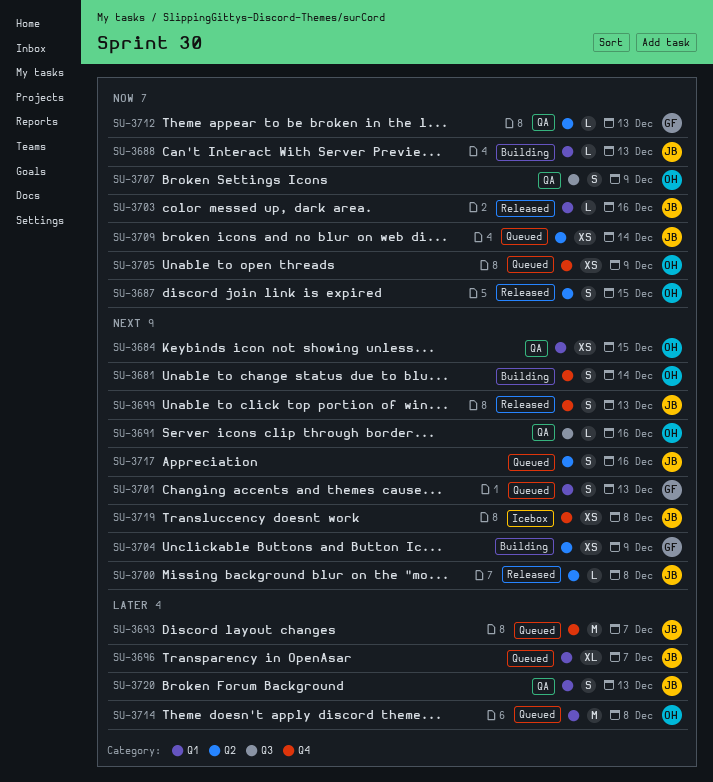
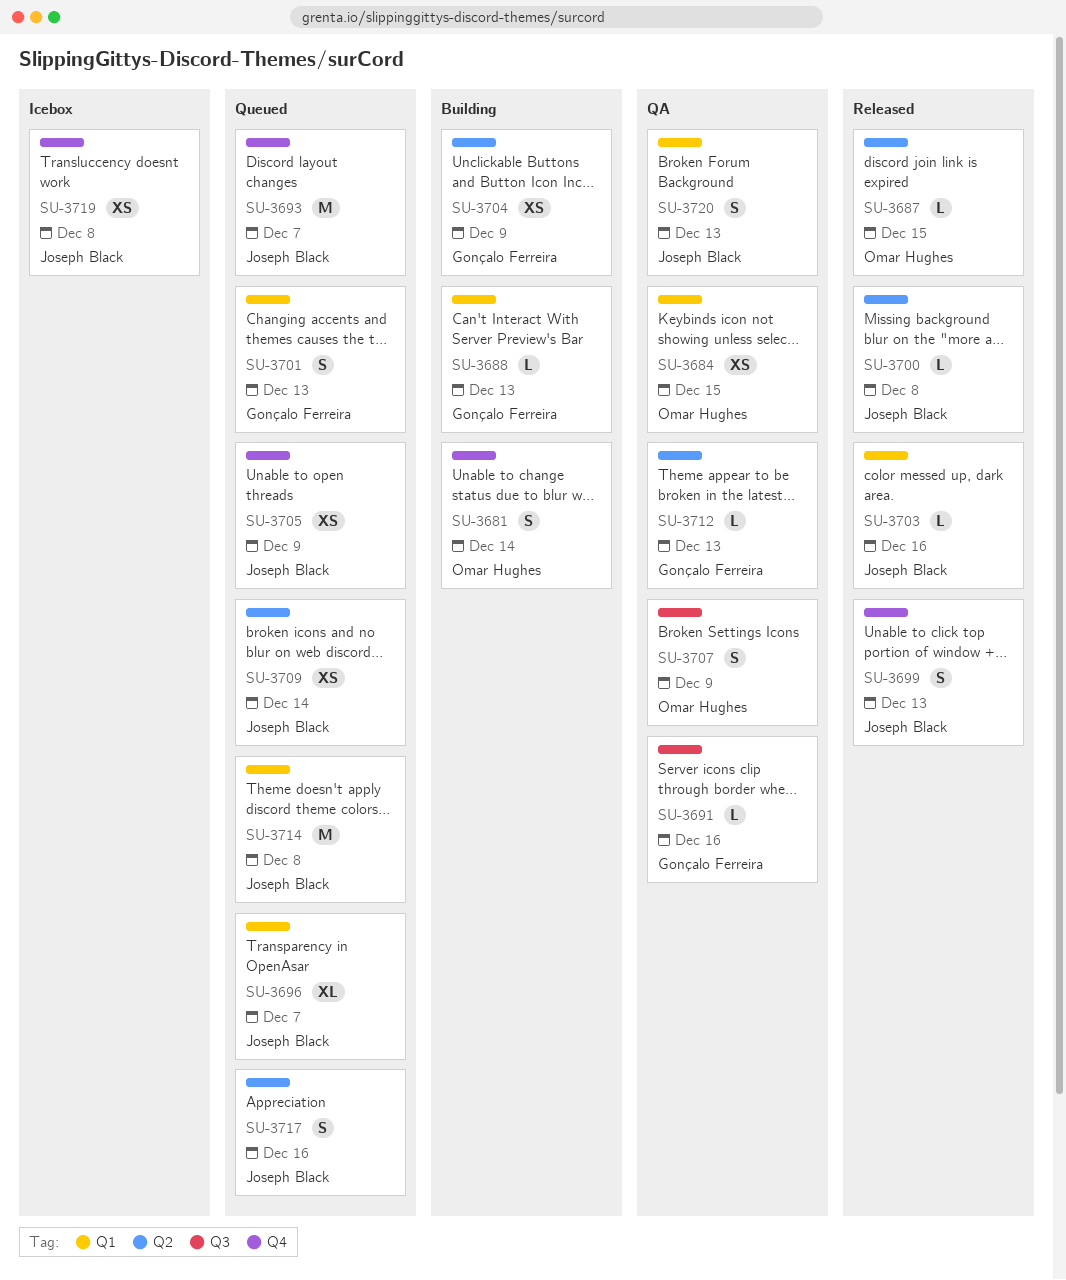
SU-3687, estimate: S -> L
SU-3688, owner: Joseph Black -> Gonçalo Ferreira
SU-3691, owner: Omar Hughes -> Gonçalo Ferreira
SU-3705, owner: Omar Hughes -> Joseph Black
SU-3714, owner: Omar Hughes -> Joseph Black

